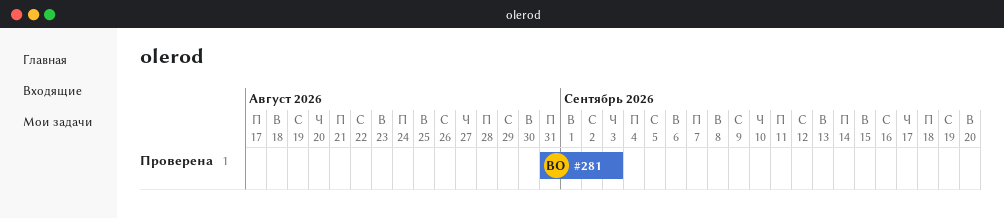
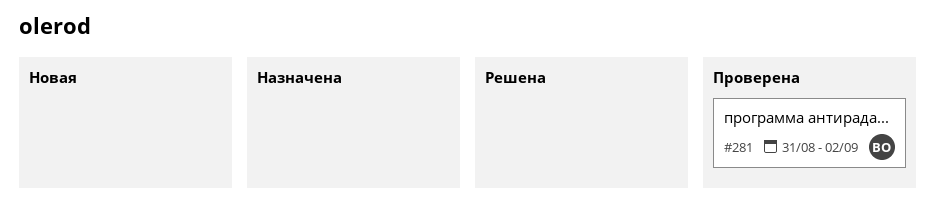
#281, due: Sep 3 -> Sep 2

